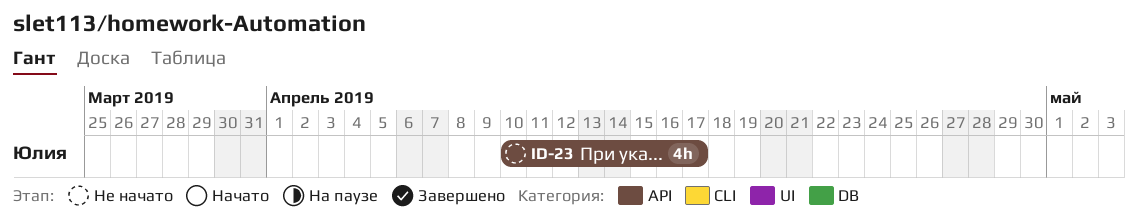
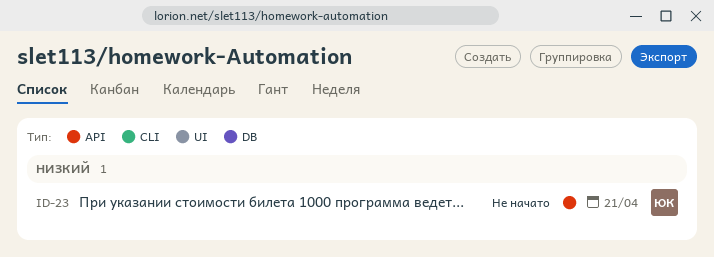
ID-23, due: Apr 17 -> Apr 21

